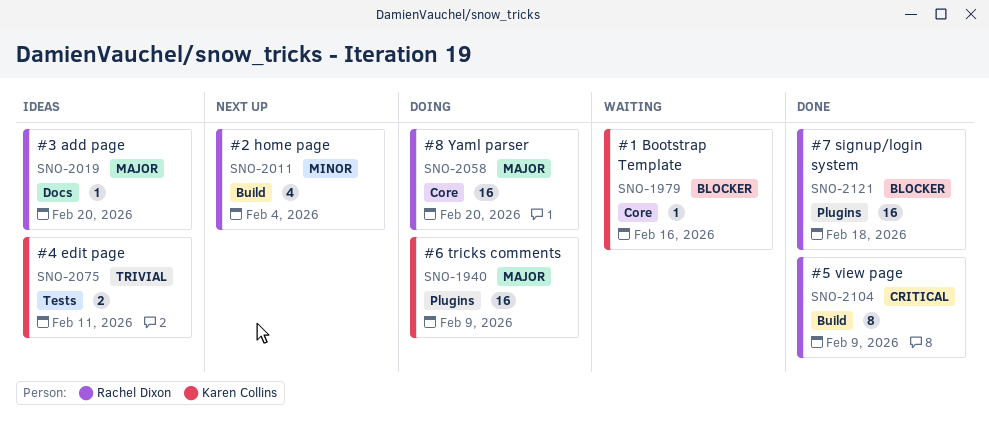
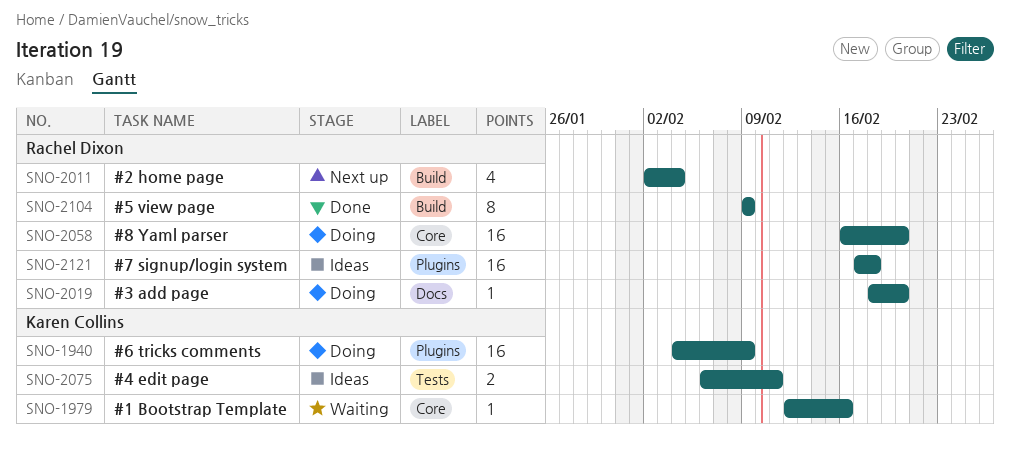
SNO-2019, status: Ideas -> Doing
SNO-2121, status: Done -> Ideas

